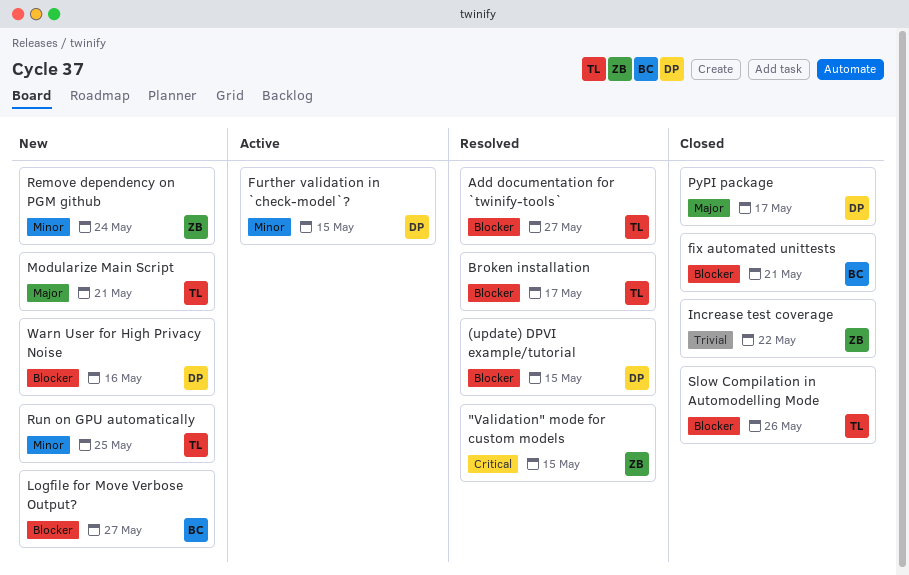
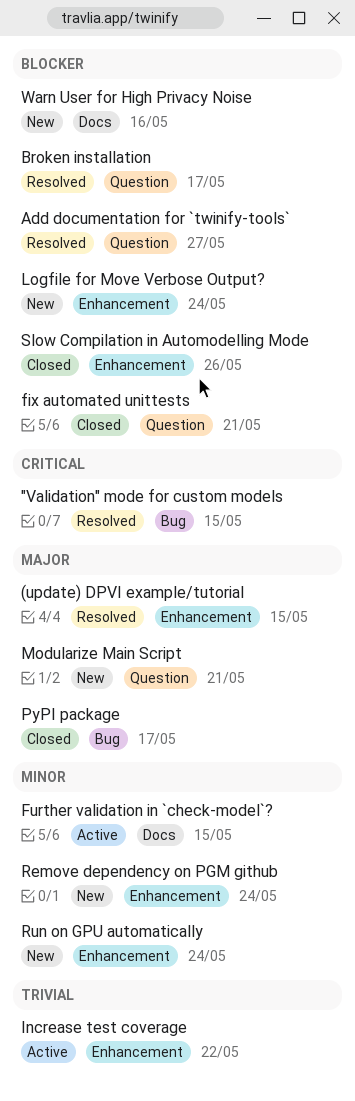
(update) DPVI example/tutorial, priority: Blocker -> Major
Increase test coverage, status: Closed -> Active
Logfile for Move Verbose Output?, due: May 27 -> May 24
Run on GPU automatically, due: May 25 -> May 24

